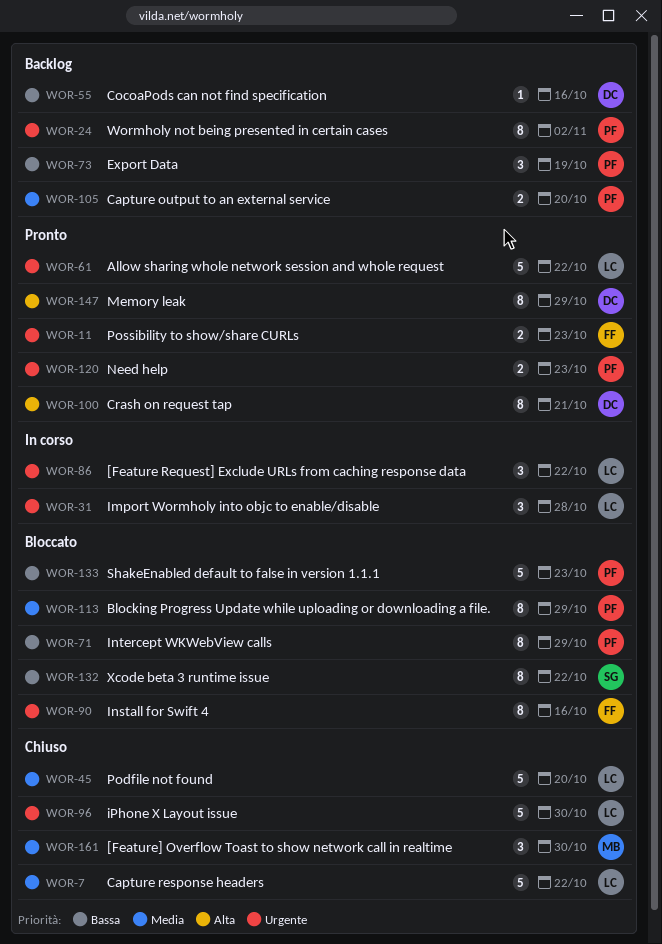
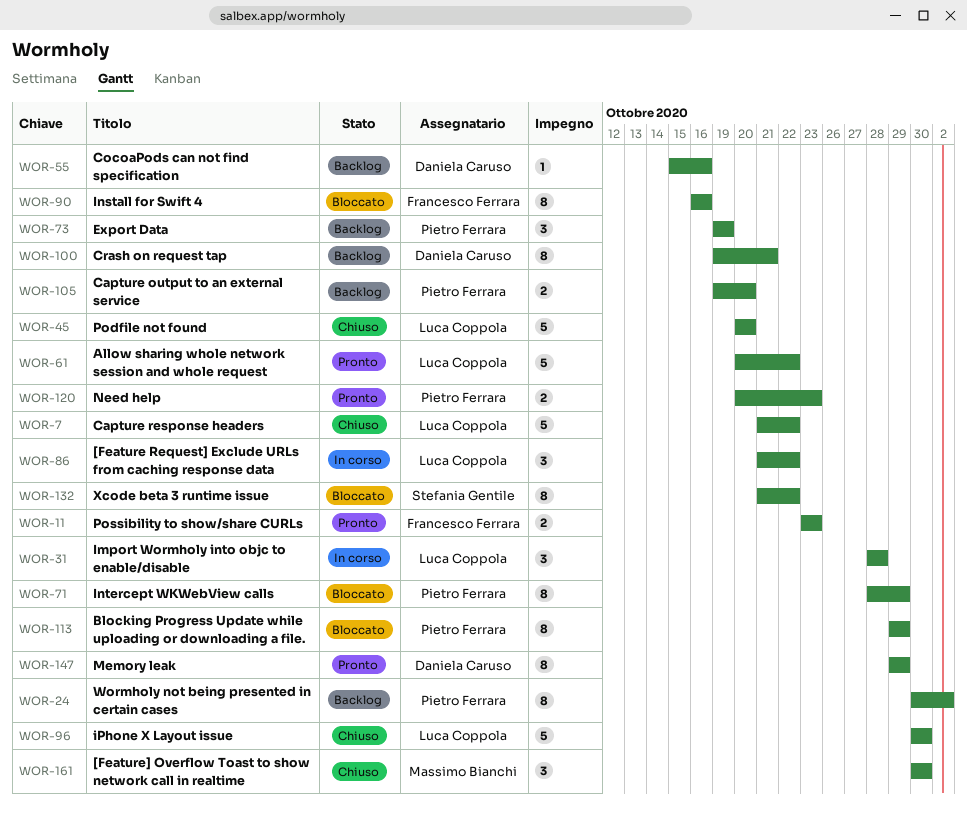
WOR-100, status: Pronto -> Backlog
WOR-133: present -> none

